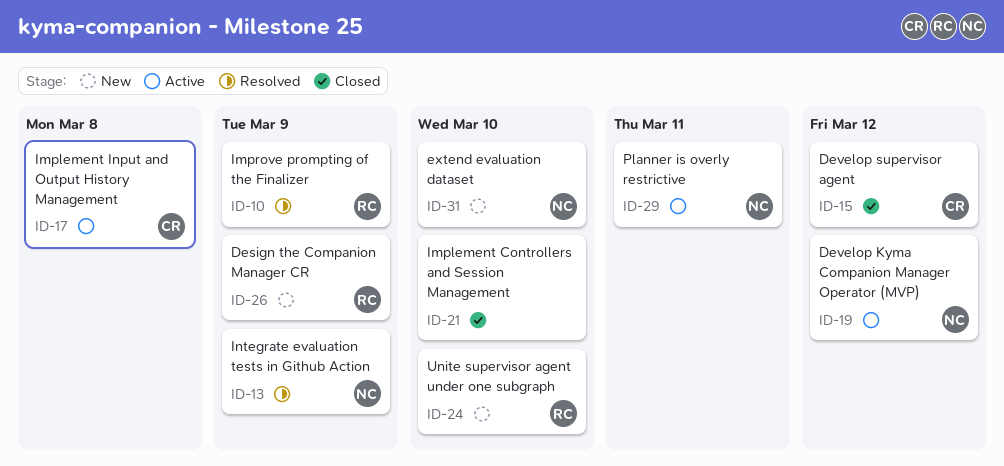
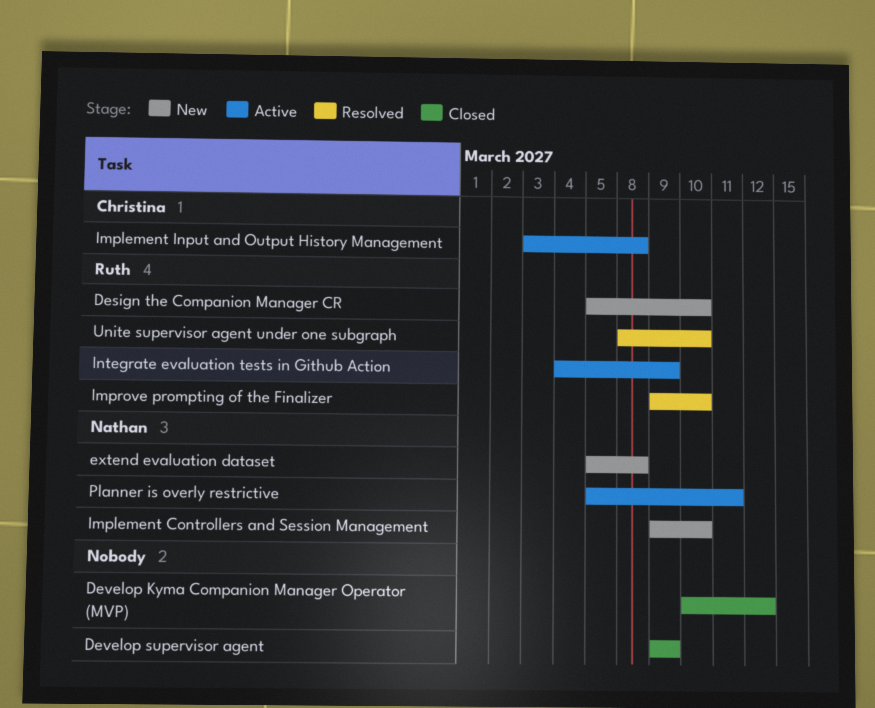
Design the Companion Manager CR, due: Mar 9 -> Mar 10
Develop Kyma Companion Manager Operator (MVP), status: Active -> Closed
Develop Kyma Companion Manager Operator (MVP), owner: Nathan -> none
Develop supervisor agent, owner: Christina -> none
Develop supervisor agent, due: Mar 12 -> Mar 9
extend evaluation dataset, due: Mar 10 -> Mar 8
Implement Controllers and Session Management, status: Closed -> New
Implement Controllers and Session Management, owner: none -> Nathan
Improve prompting of the Finalizer, due: Mar 9 -> Mar 10
Integrate evaluation tests in Github Action, status: Resolved -> Active
Integrate evaluation tests in Github Action, owner: Nathan -> Ruth
Unite supervisor agent under one subgraph, status: New -> Resolved

